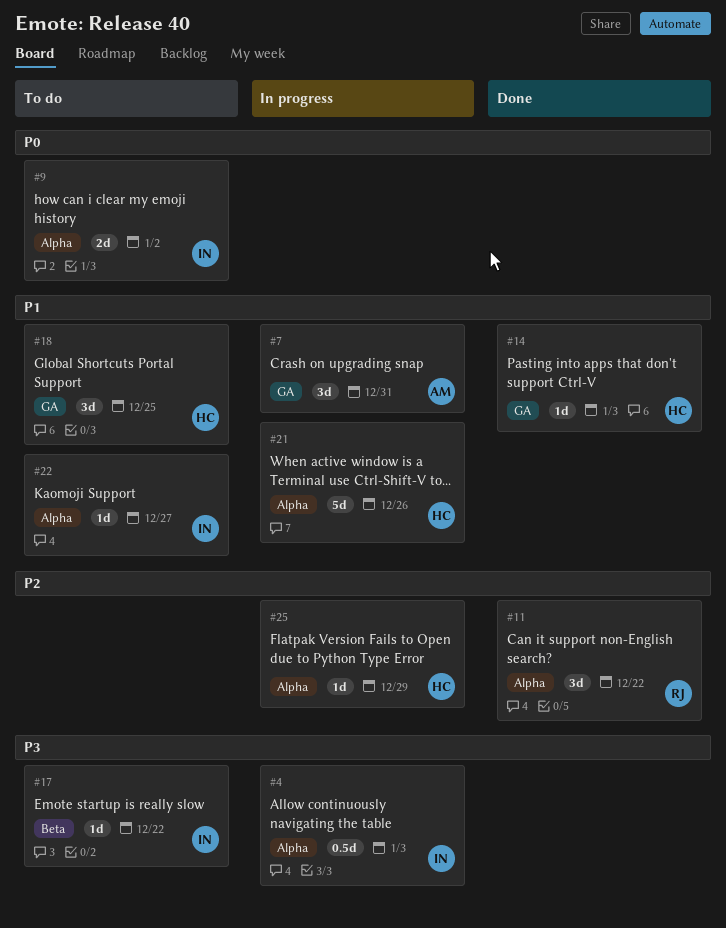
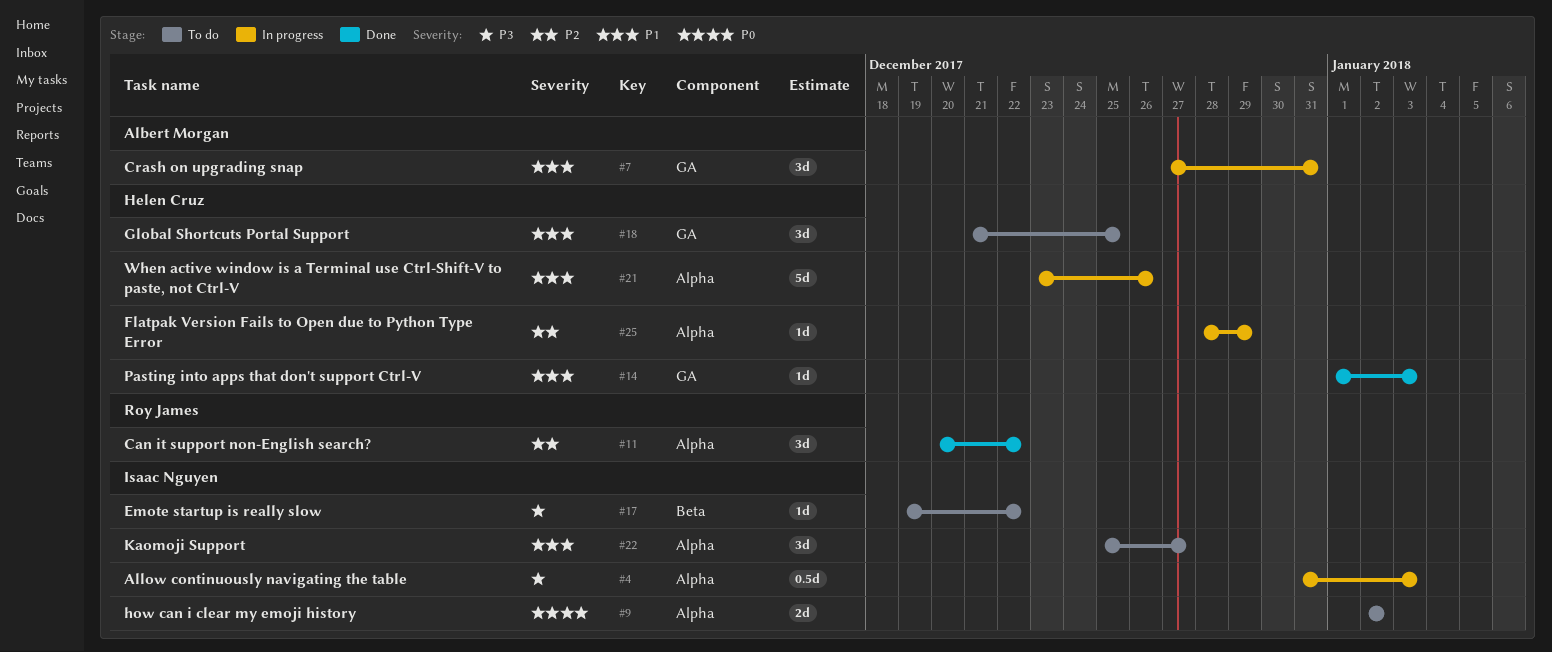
#22, estimate: 1d -> 3d

